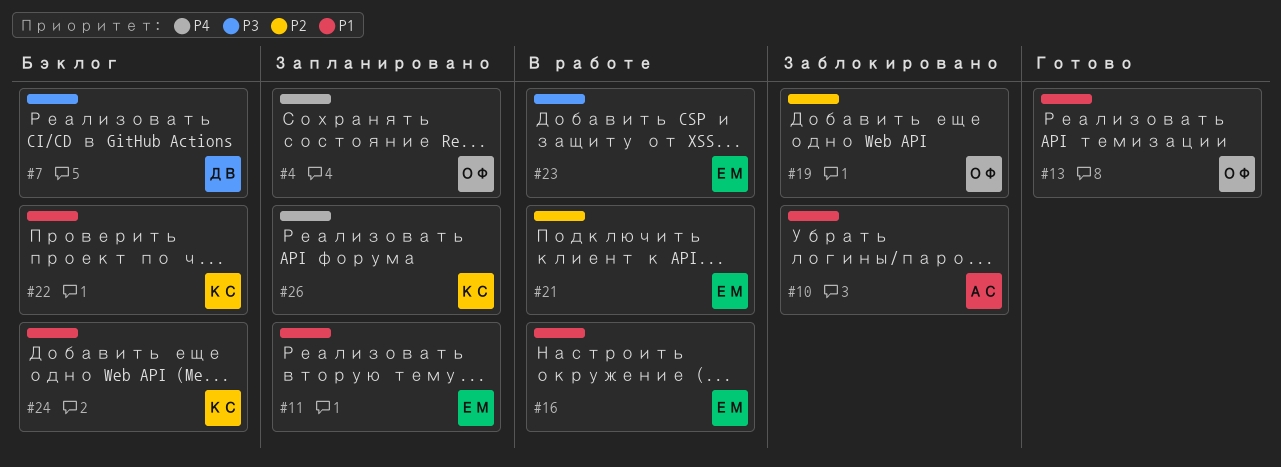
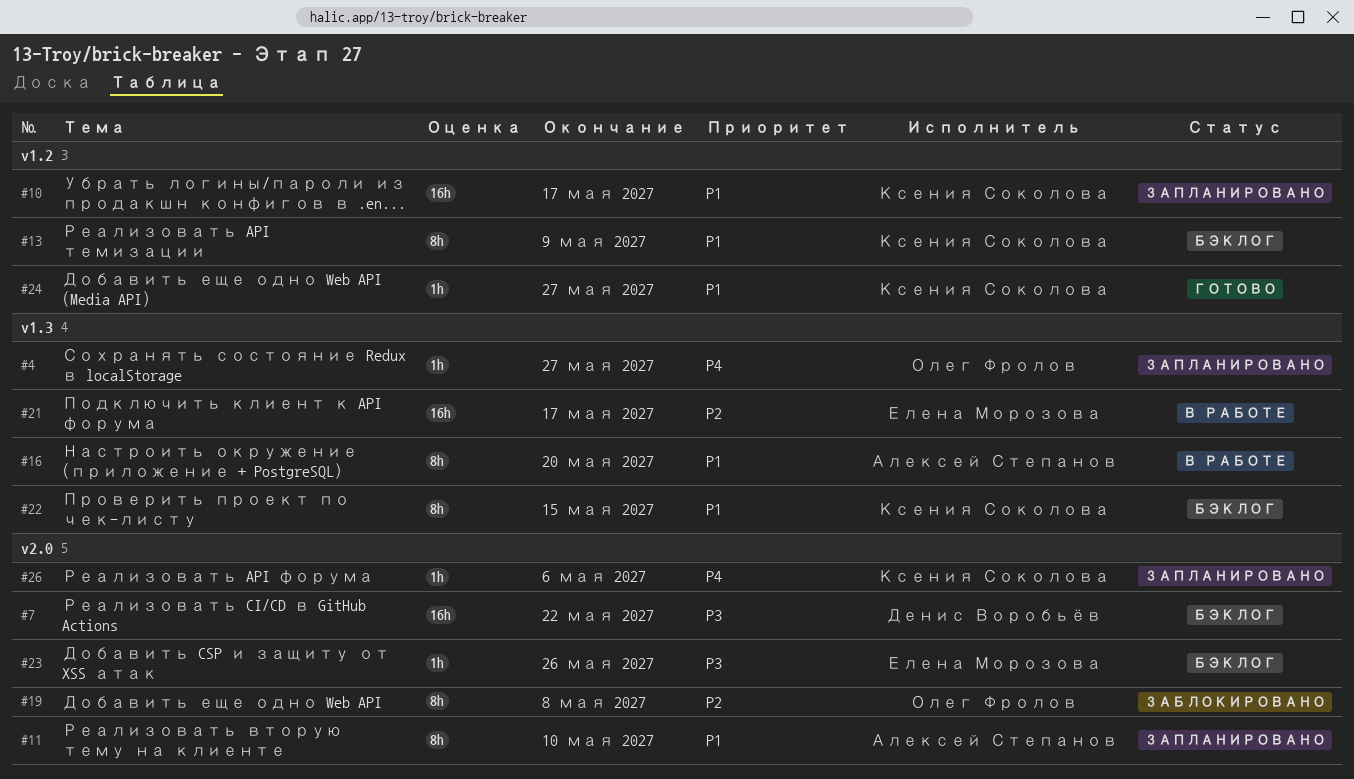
#10, status: Заблокировано -> Запланировано
#10, owner: Алексей Степанов -> Ксения Соколова
#11, owner: Елена Морозова -> Алексей Степанов
#13, status: Готово -> Бэклог
#13, owner: Олег Фролов -> Ксения Соколова
#16, owner: Елена Морозова -> Алексей Степанов
#23, status: В работе -> Бэклог
#24, status: Бэклог -> Готово

